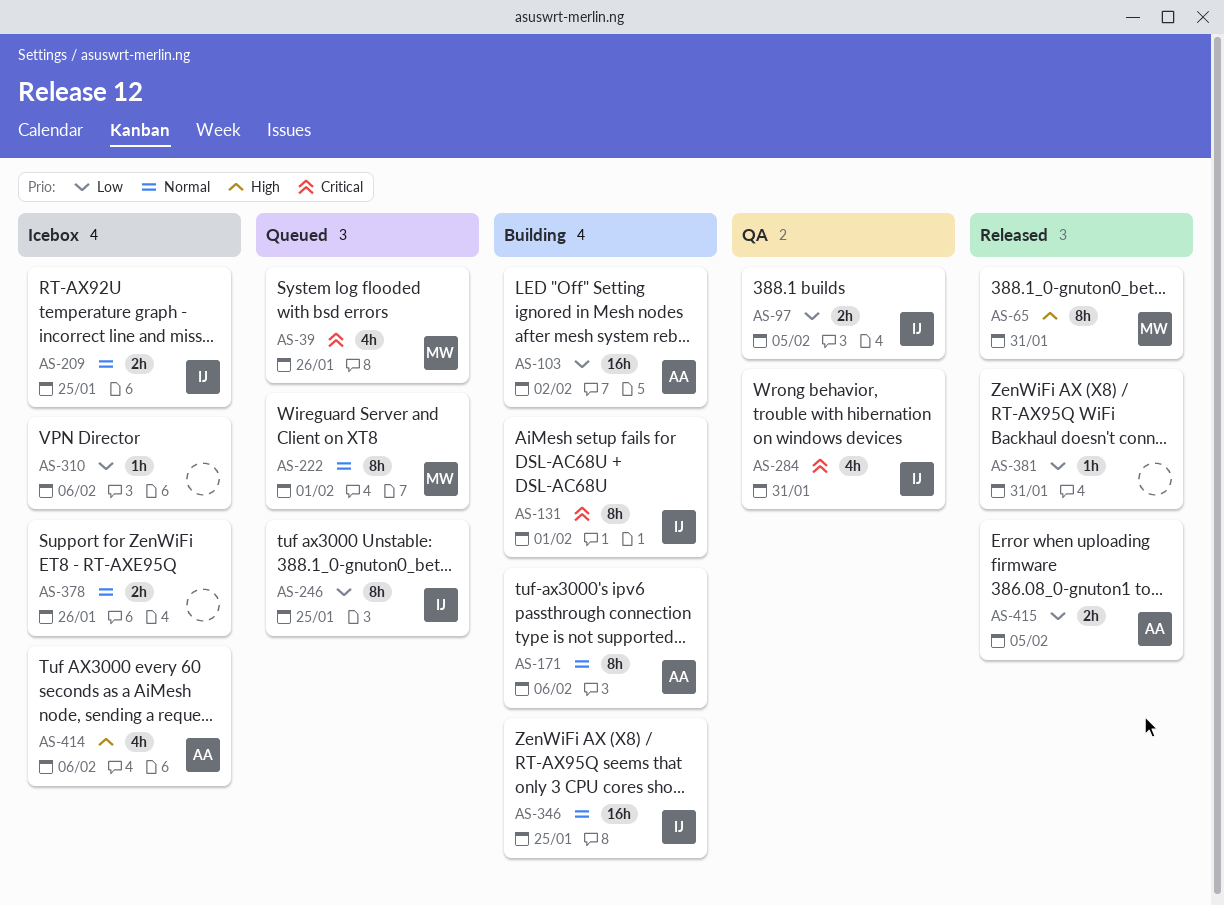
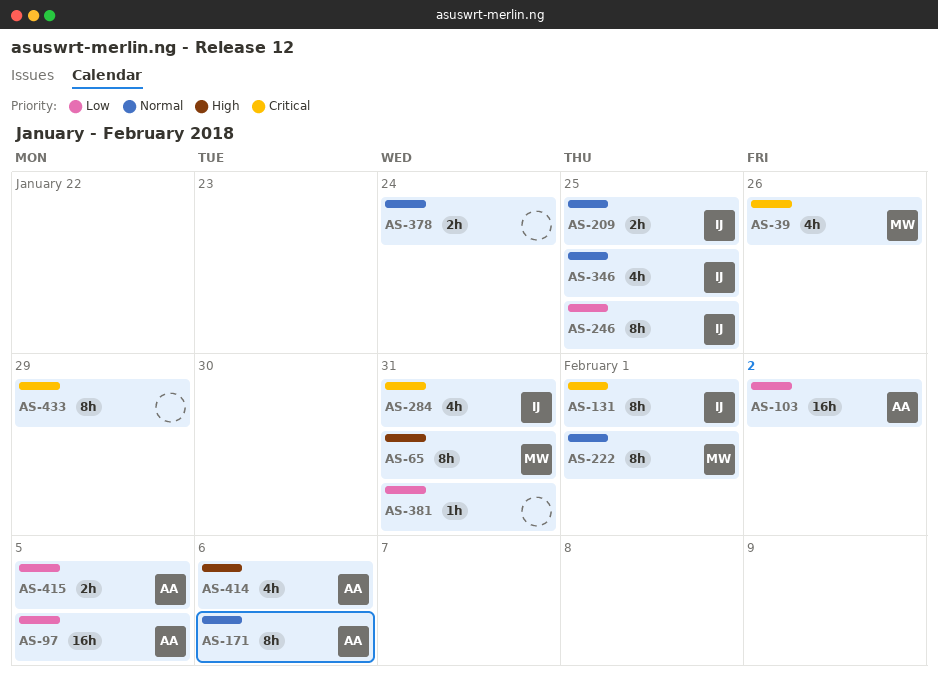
AS-97, owner: IJ -> AA
AS-97, estimate: 2h -> 16h
AS-310: present -> none
AS-346, estimate: 16h -> 4h
AS-378, due: Jan 26 -> Jan 24
AS-433: none -> present

